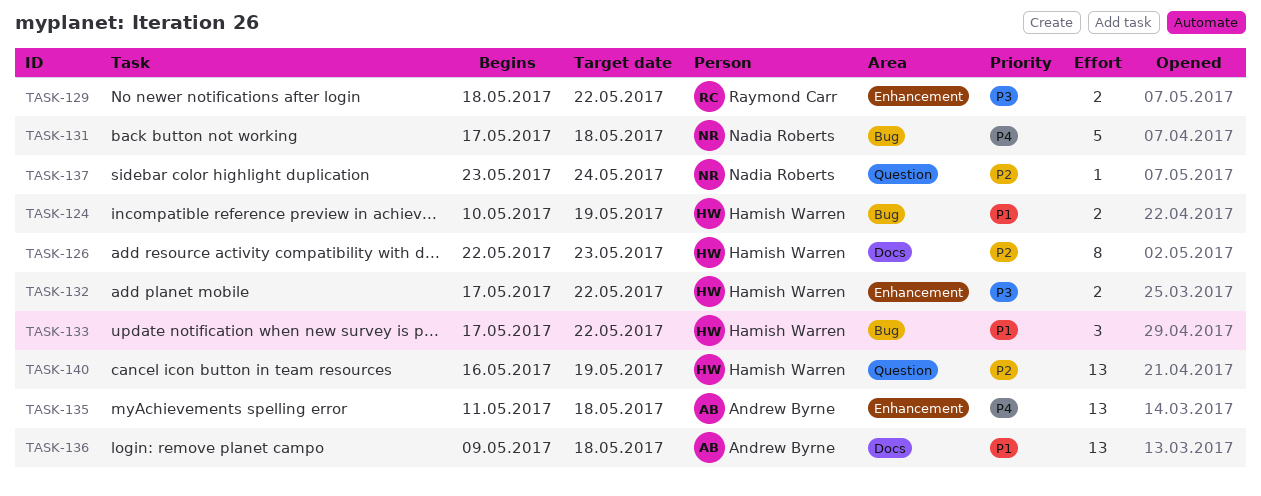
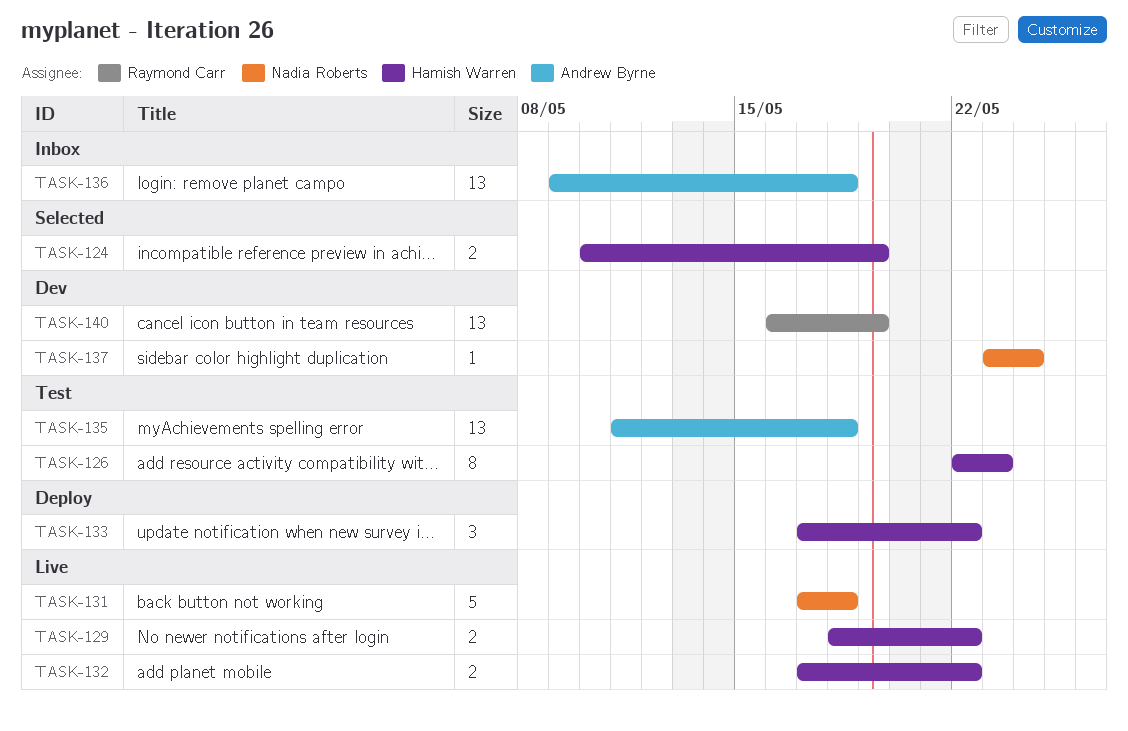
TASK-129, owner: Raymond Carr -> Hamish Warren
TASK-140, owner: Hamish Warren -> Raymond Carr

